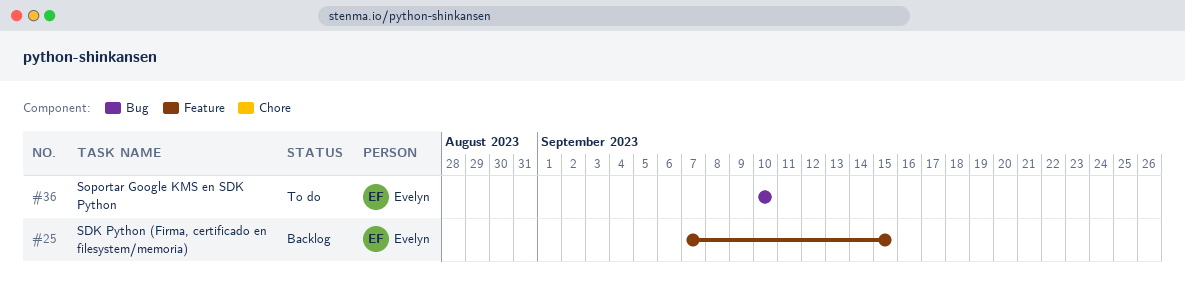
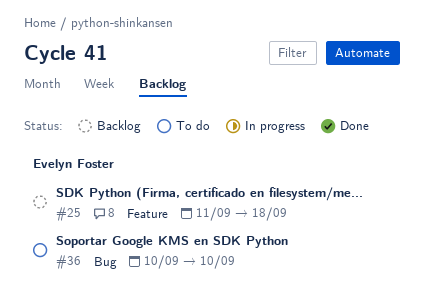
#25, start: Sep 7 -> Sep 11
#25, due: Sep 15 -> Sep 18

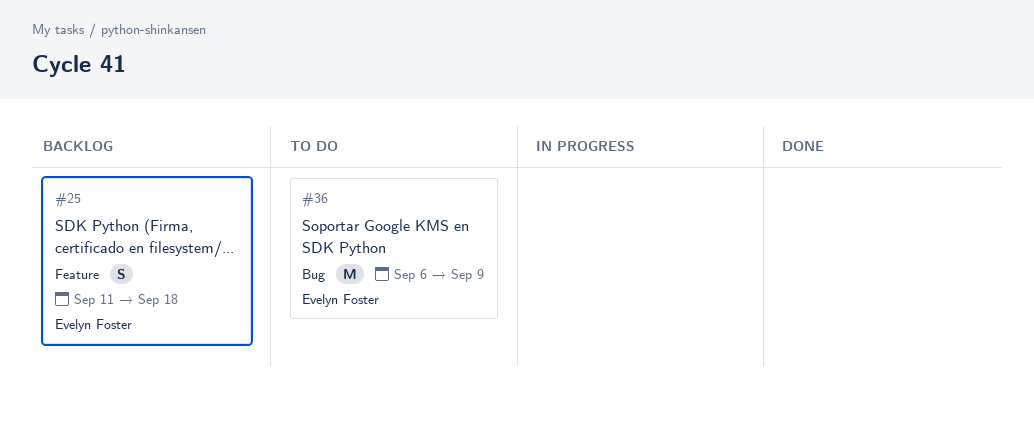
#36, start: Sep 10 -> Sep 6
#36, due: Sep 10 -> Sep 9

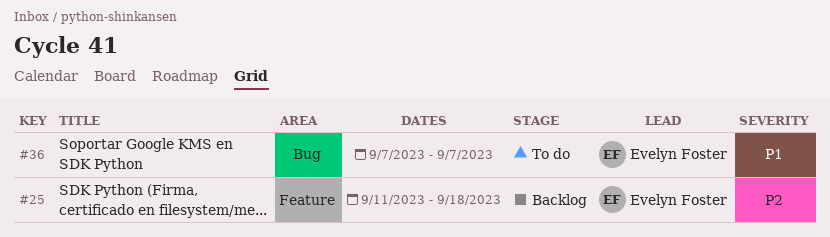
#36, start: Sep 6 -> Sep 7
#36, due: Sep 9 -> Sep 7

